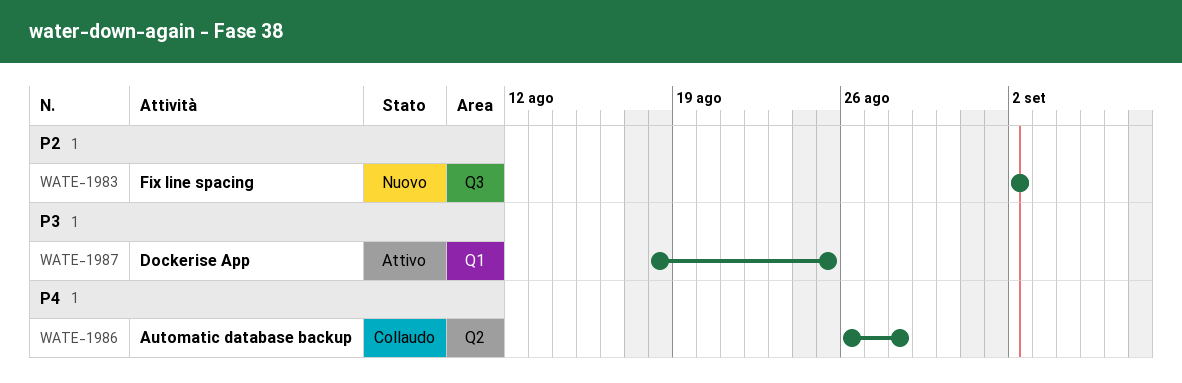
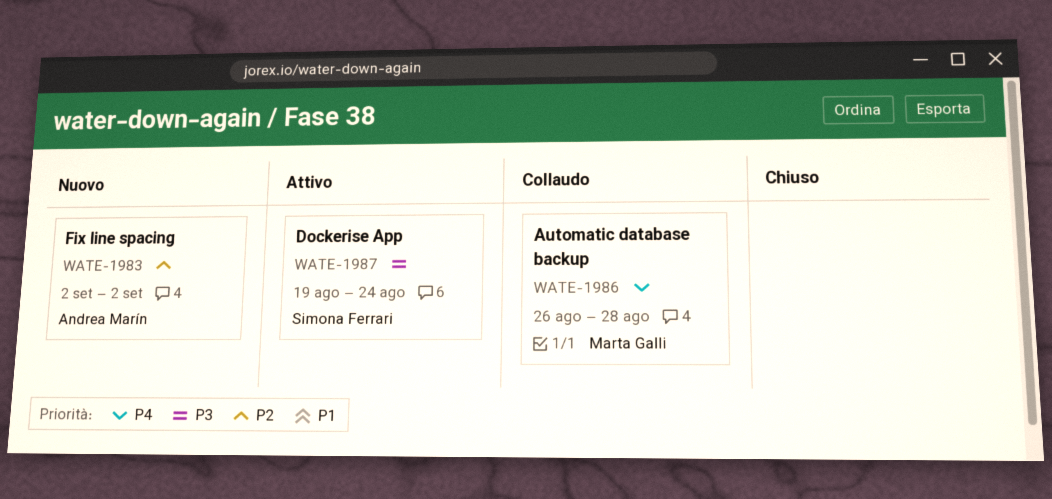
WATE-1987, start: Aug 18 -> Aug 19
WATE-1987, due: Aug 25 -> Aug 24

